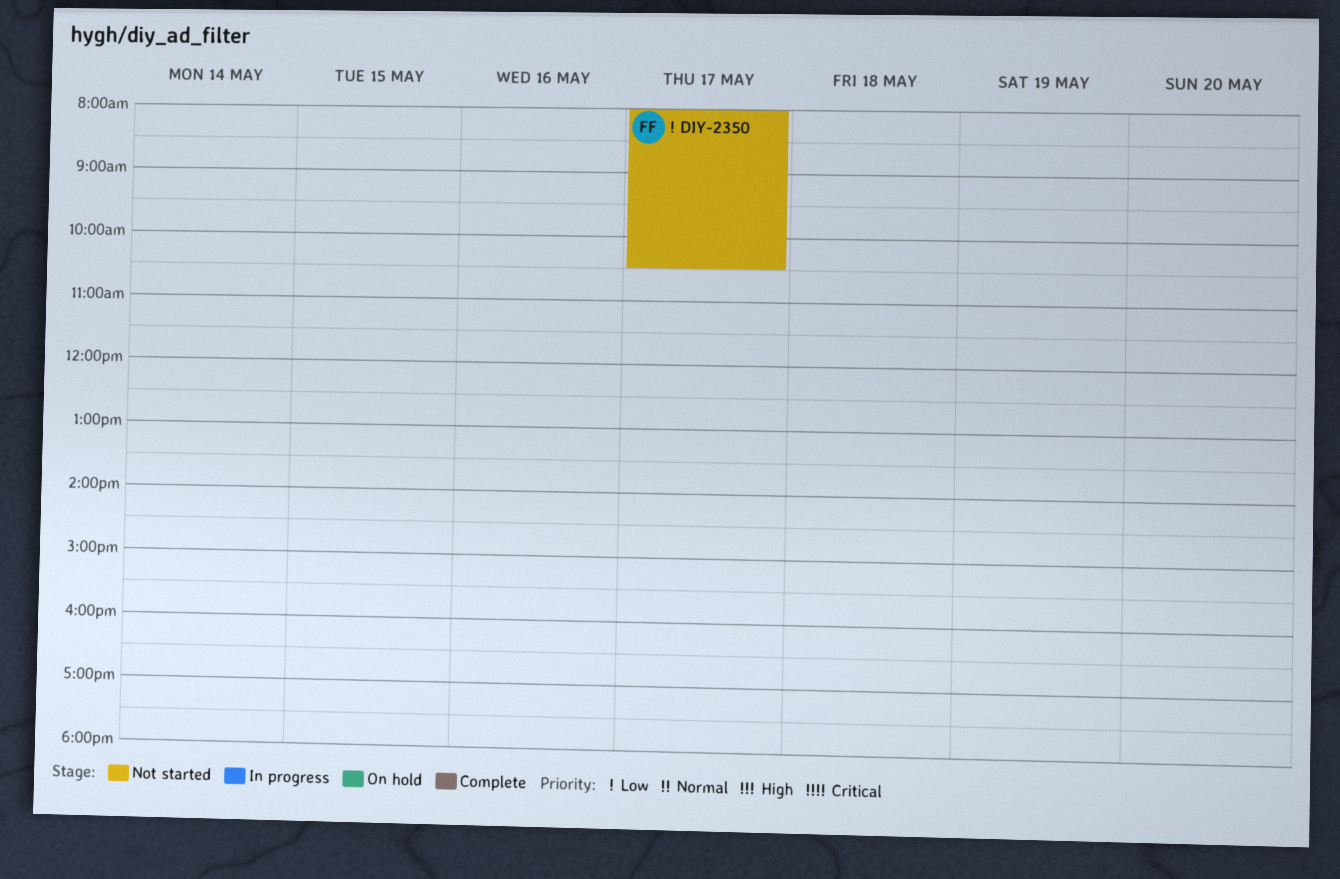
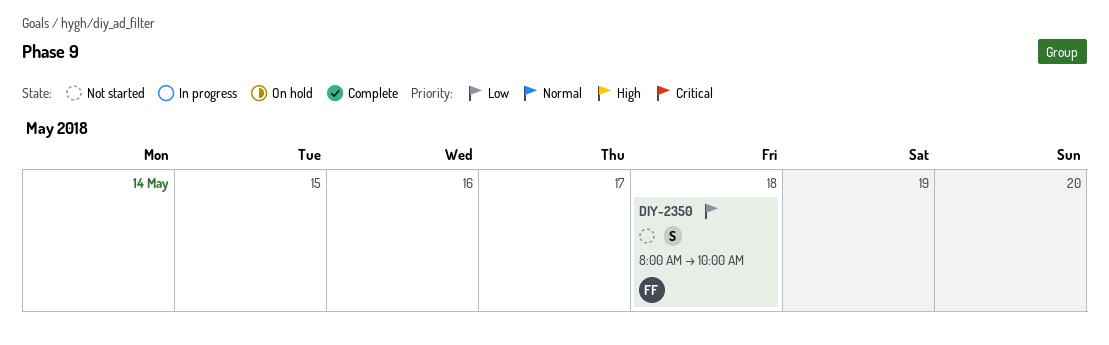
DIY-2350, day: May 17 -> May 18
DIY-2350, ends: 10:30 -> 10:00

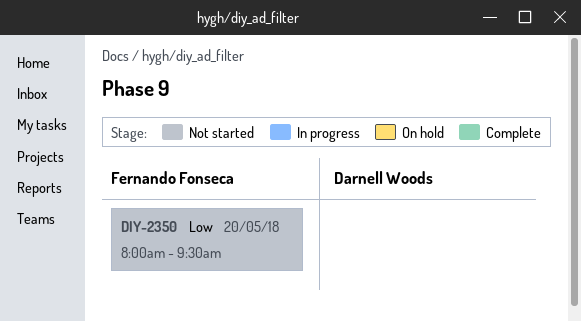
DIY-2350, day: May 18 -> May 20
DIY-2350, ends: 10:00 -> 09:30

